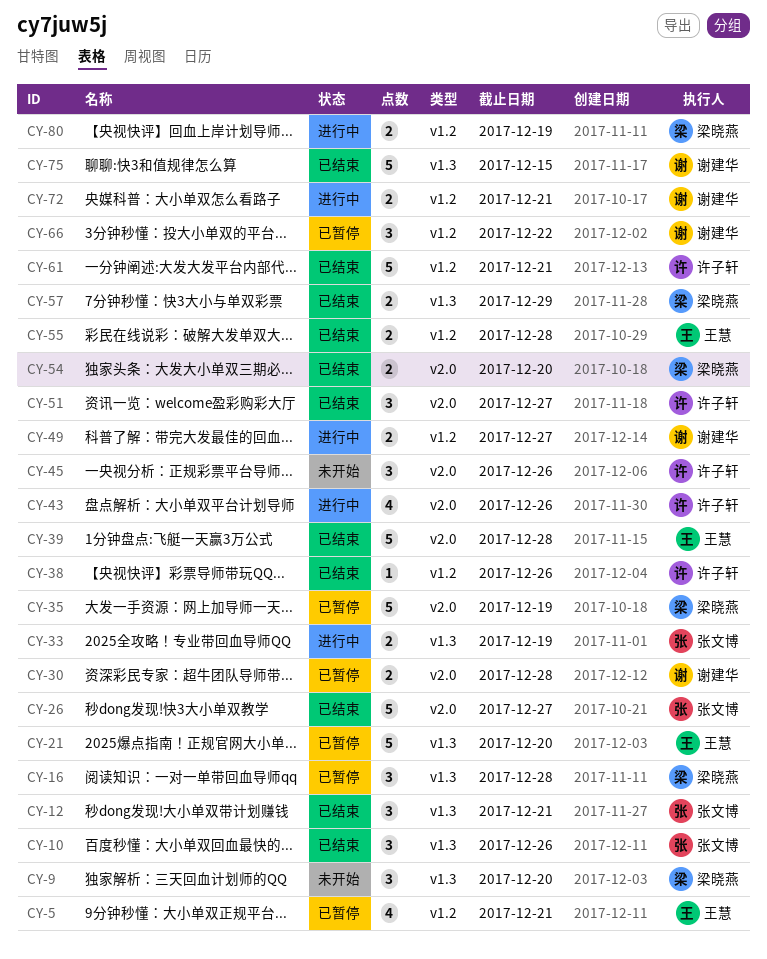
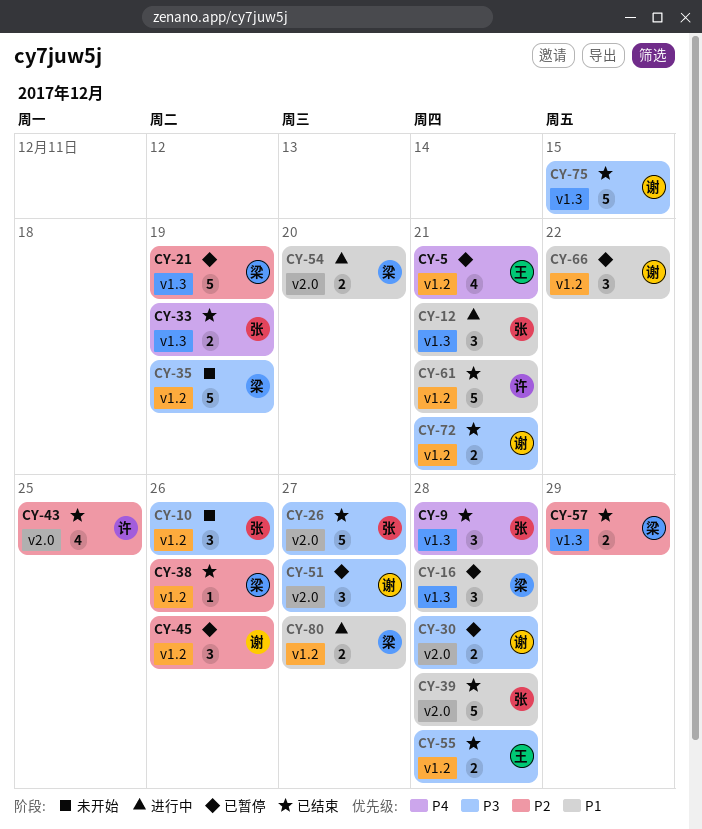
CY-9, status: 未开始 -> 已结束
CY-9, owner: 梁晓燕 -> 张文博
CY-9, due: Dec 20 -> Dec 28
CY-10, status: 已结束 -> 未开始
CY-10, label: v1.3 -> v1.2
CY-12, status: 已结束 -> 进行中
CY-21, owner: 王慧 -> 梁晓燕
CY-21, due: Dec 20 -> Dec 19
CY-33, status: 进行中 -> 已结束
CY-35, status: 已暂停 -> 未开始
CY-35, label: v2.0 -> v1.2
CY-38, owner: 许子轩 -> 梁晓燕
CY-39, owner: 王慧 -> 张文博
CY-43, status: 进行中 -> 已结束
CY-43, due: Dec 26 -> Dec 25
CY-45, status: 未开始 -> 已暂停
CY-45, owner: 许子轩 -> 谢建华
CY-45, label: v2.0 -> v1.2
CY-49: present -> none
CY-51, status: 已结束 -> 已暂停
CY-51, owner: 许子轩 -> 谢建华
CY-54, status: 已结束 -> 进行中
CY-72, status: 进行中 -> 已结束
CY-80, due: Dec 19 -> Dec 27

